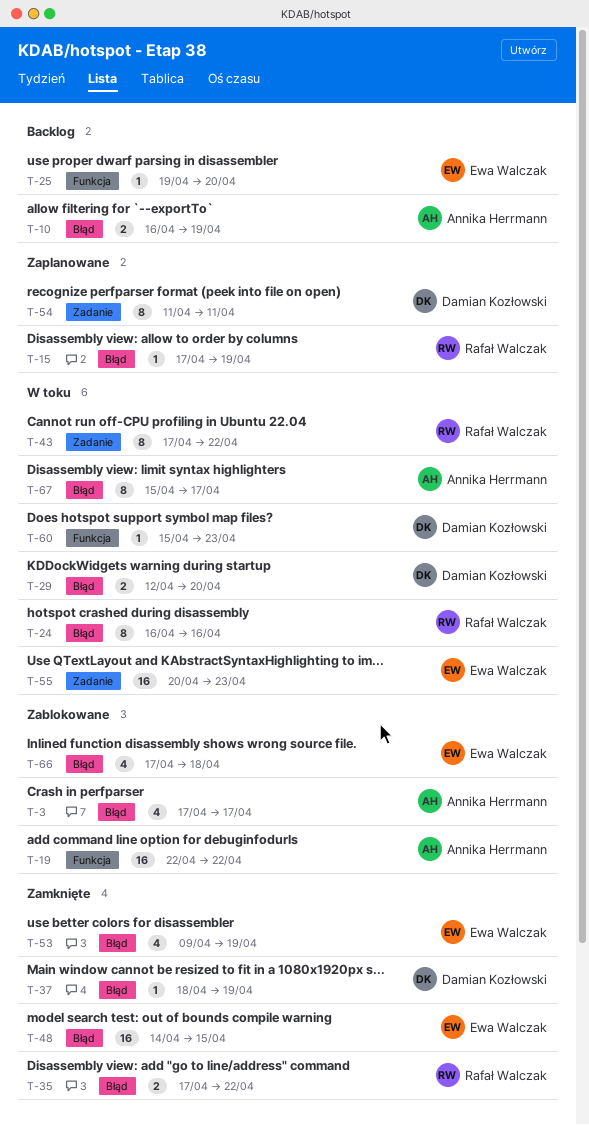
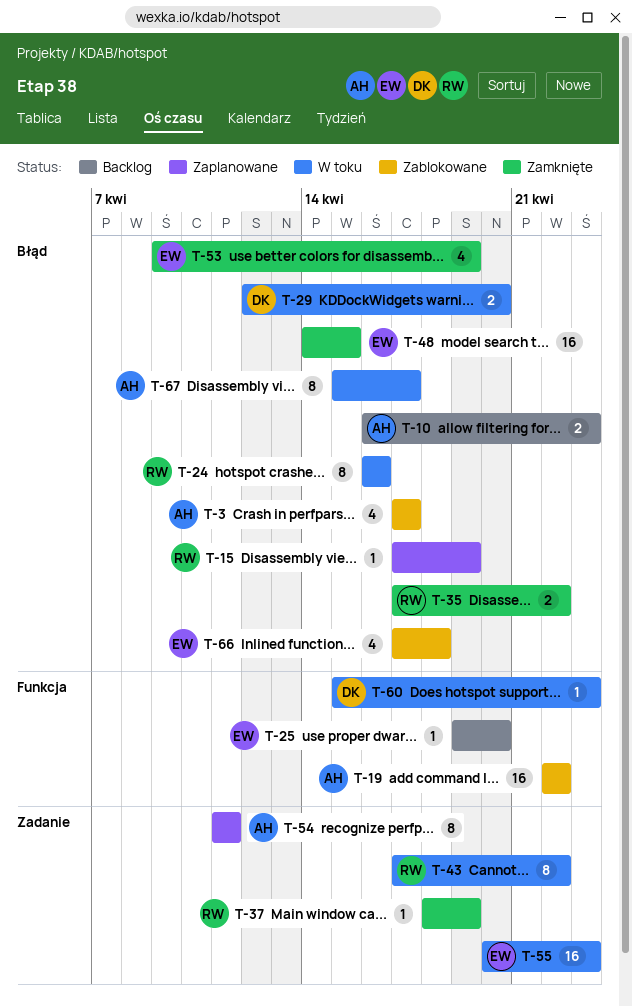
T-10, due: Apr 19 -> Apr 23
T-37, owner: Damian Kozłowski -> Rafał Walczak
T-37, label: Błąd -> Zadanie
T-54, owner: Damian Kozłowski -> Annika Herrmann

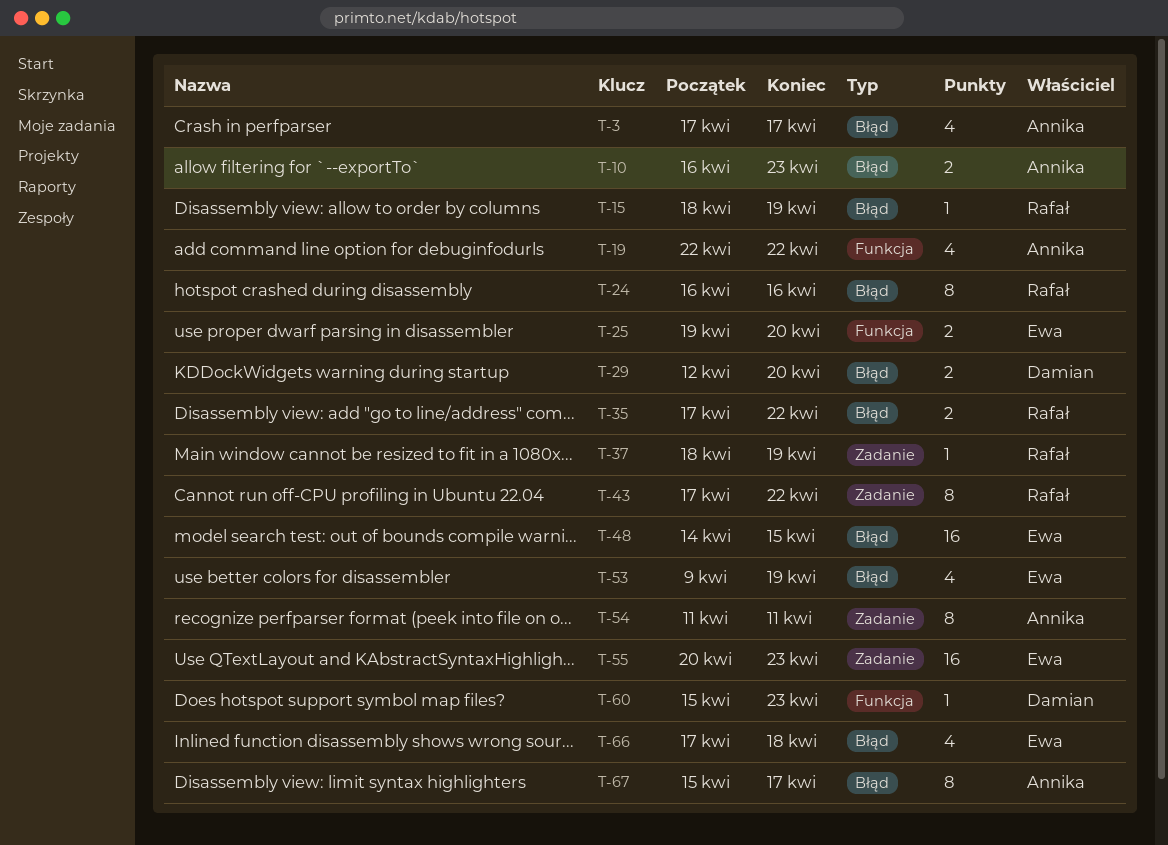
T-15, start: Apr 17 -> Apr 18
T-19, estimate: 16 -> 4
T-25, estimate: 1 -> 2

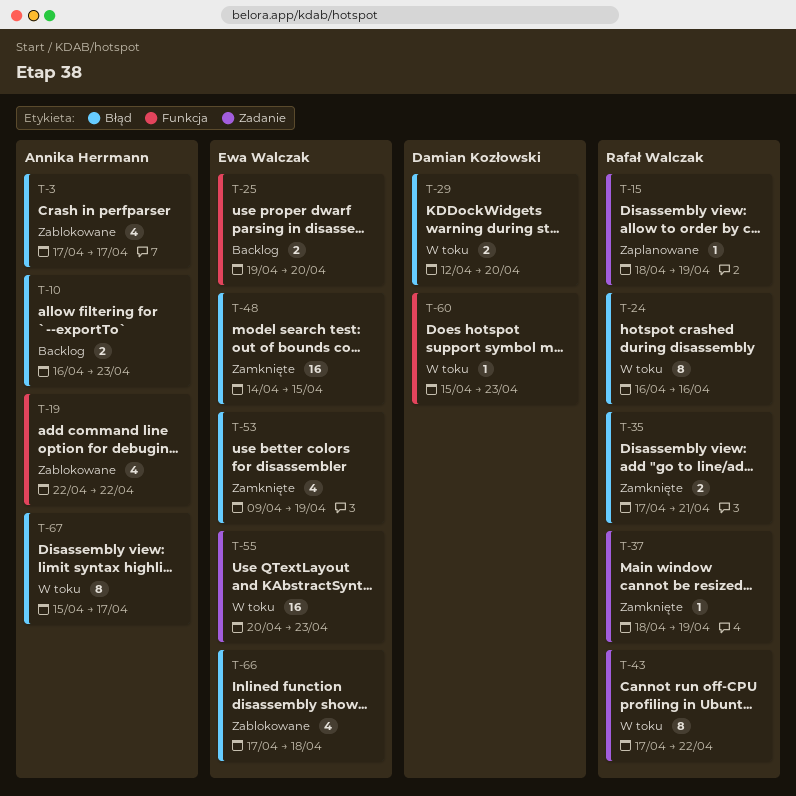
T-15, label: Błąd -> Zadanie
T-35, due: Apr 22 -> Apr 21
T-54: present -> none

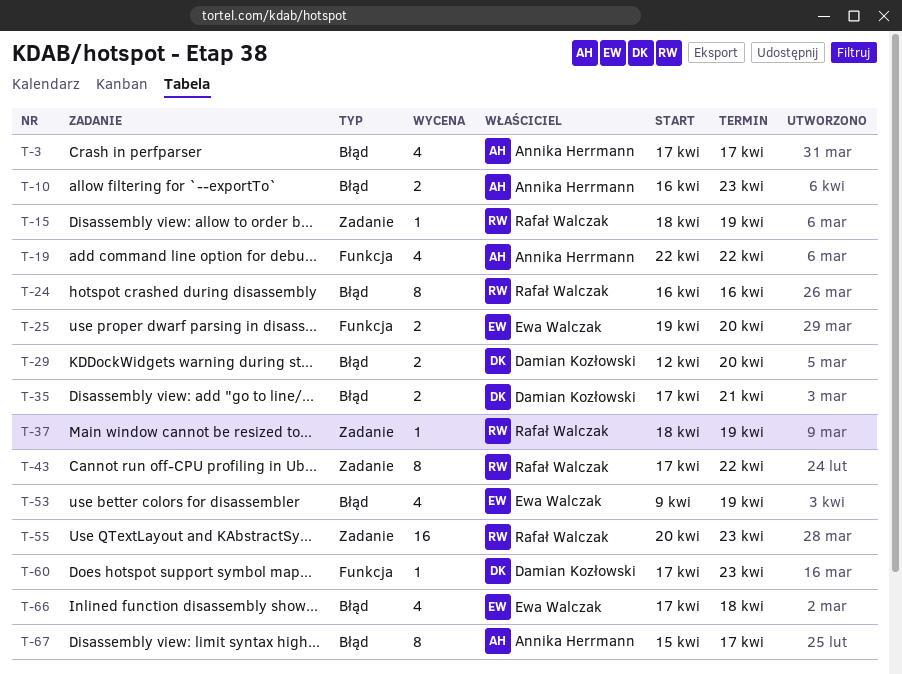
T-35, owner: Rafał Walczak -> Damian Kozłowski
T-48: present -> none
T-55, owner: Ewa Walczak -> Rafał Walczak
T-60, start: Apr 15 -> Apr 17

